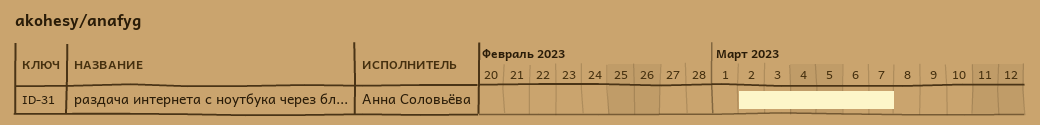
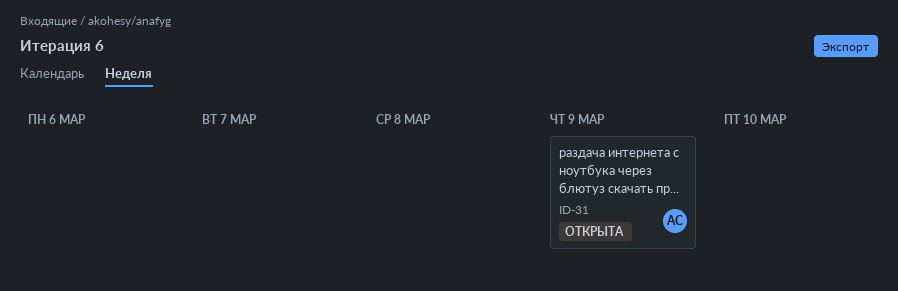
ID-31, due: Mar 7 -> Mar 9

